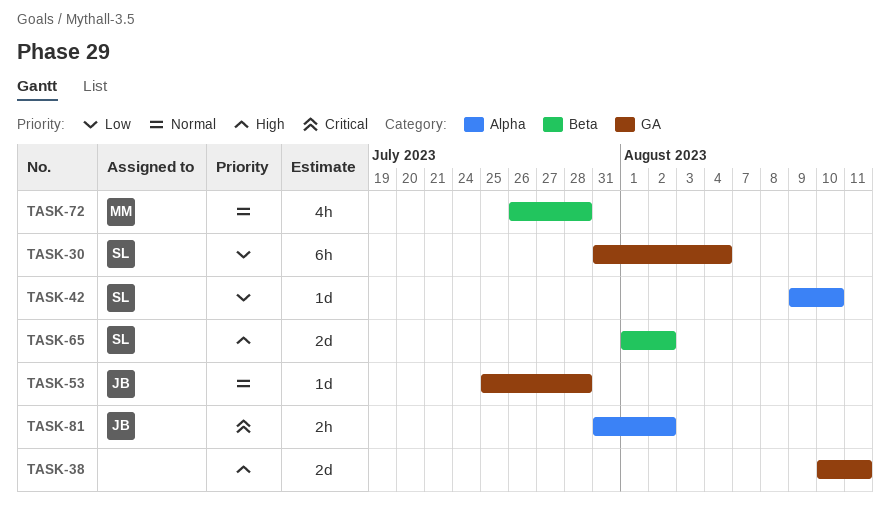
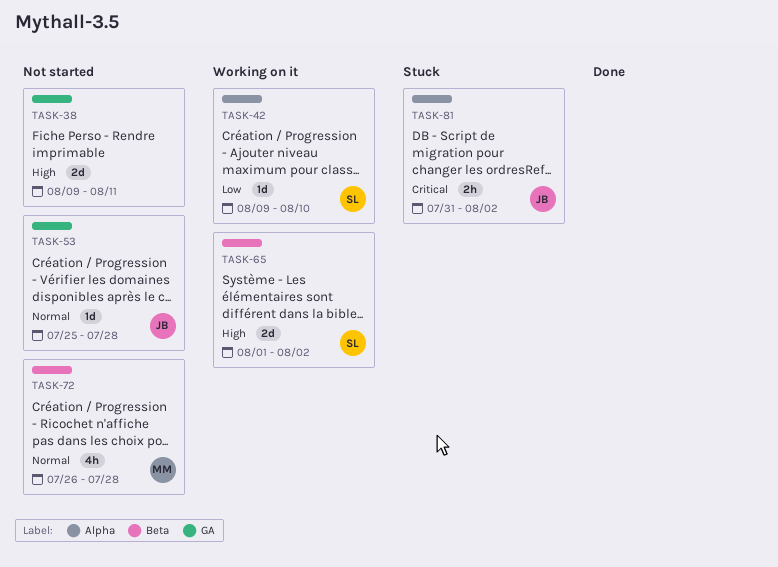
TASK-30: present -> none
TASK-38, start: Aug 10 -> Aug 9

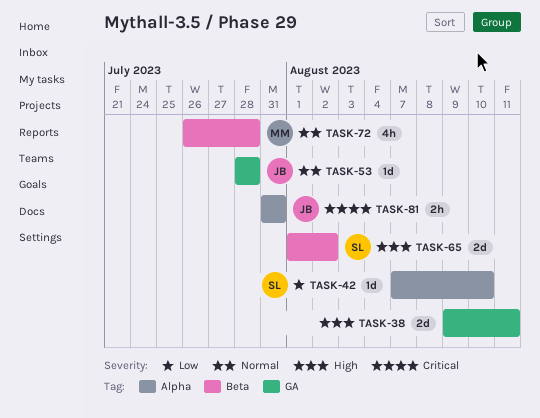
TASK-42, start: Aug 9 -> Aug 7
TASK-53, start: Jul 25 -> Jul 28
TASK-81, due: Aug 2 -> Jul 31

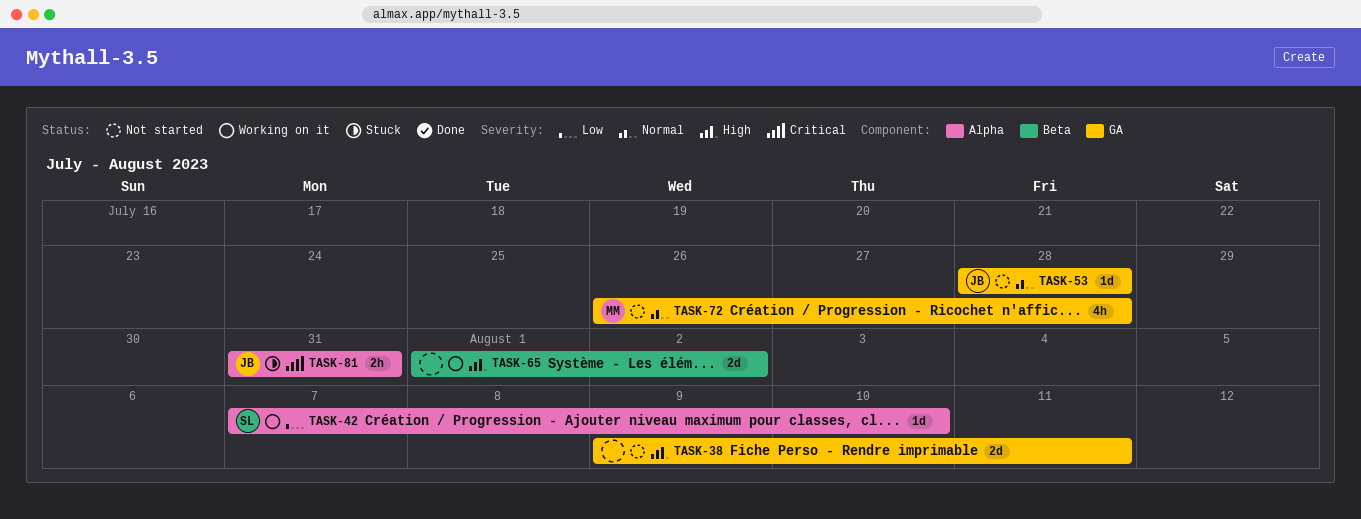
TASK-65, owner: SL -> none
TASK-72, label: Beta -> GA

